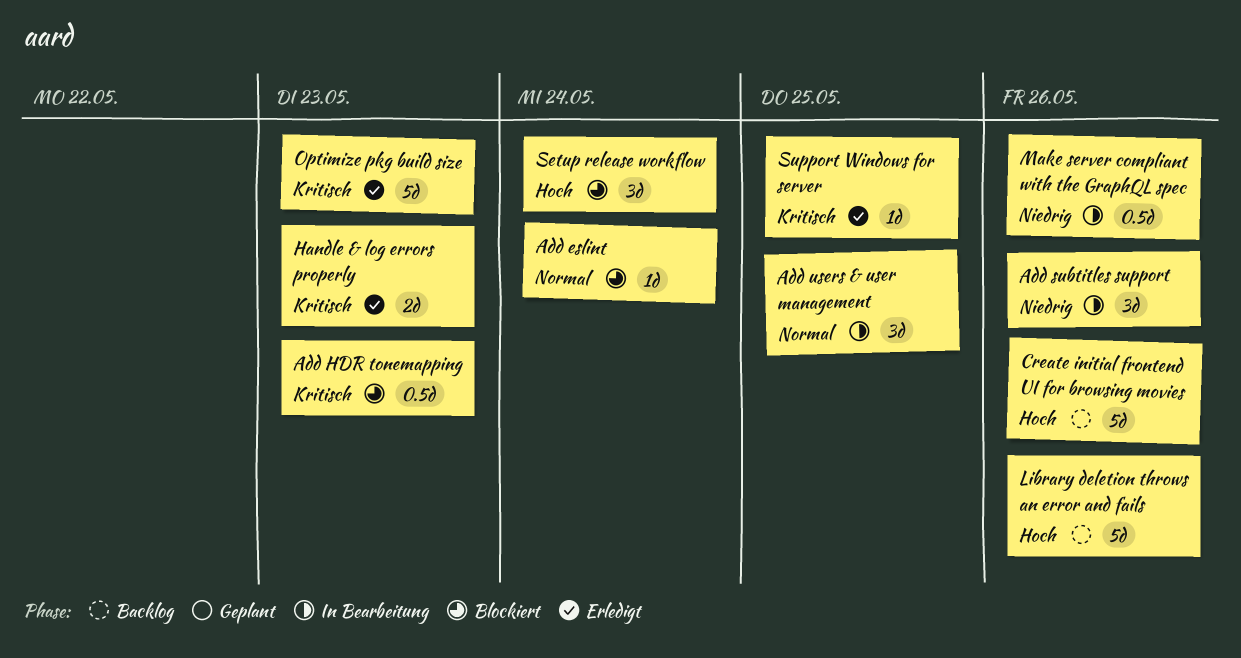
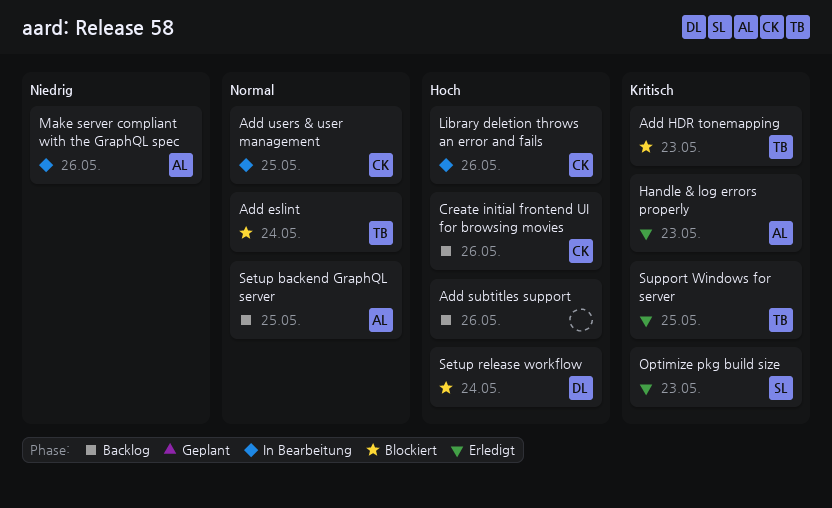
Add subtitles support, status: In Bearbeitung -> Backlog
Add subtitles support, priority: Niedrig -> Hoch
Library deletion throws an error and fails, status: Backlog -> In Bearbeitung
Setup backend GraphQL server: none -> present

